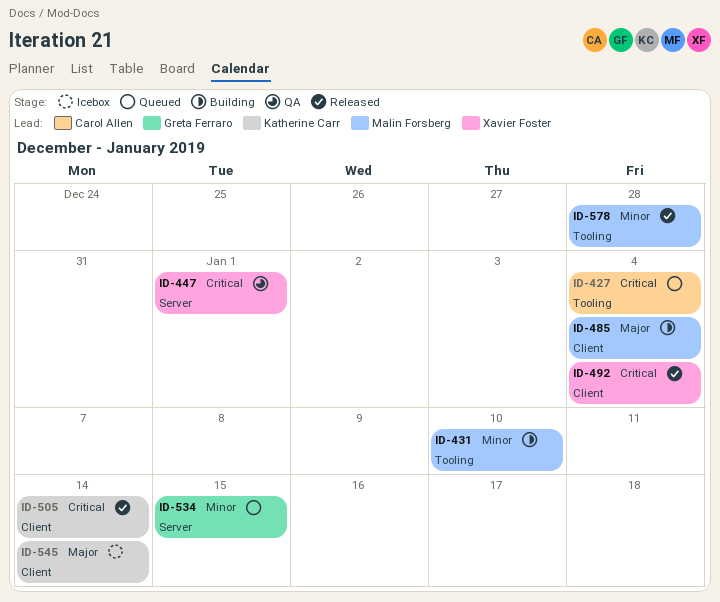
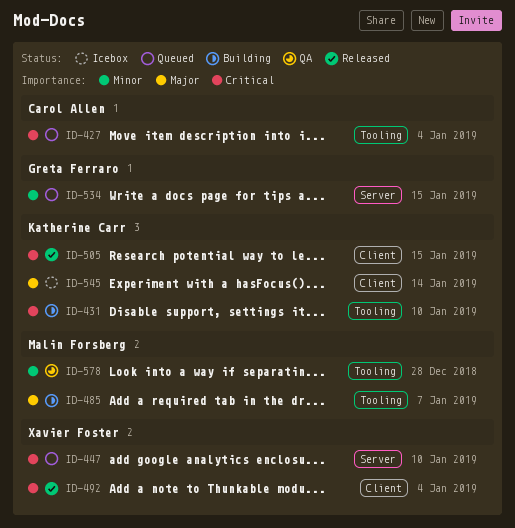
ID-431, owner: Malin Forsberg -> Katherine Carr
ID-431, priority: Minor -> Critical
ID-447, status: QA -> Queued
ID-447, due: Jan 1 -> Jan 10
ID-485, label: Client -> Tooling
ID-485, due: Jan 4 -> Jan 7
ID-505, due: Jan 14 -> Jan 15
ID-578, status: Released -> QA

